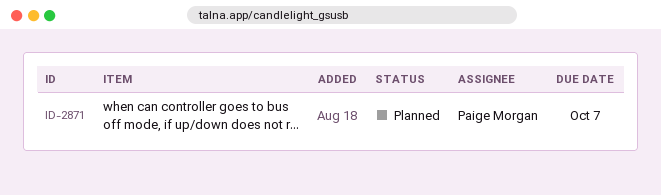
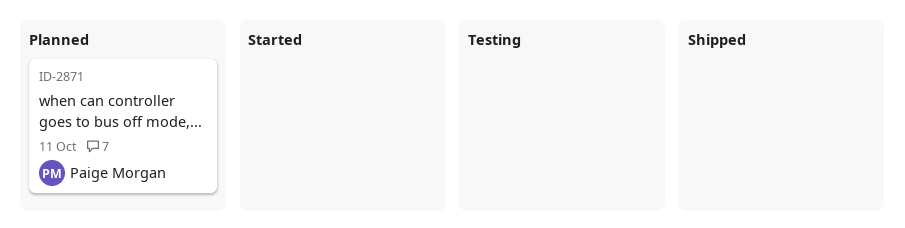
ID-2871, due: Oct 7 -> Oct 11

